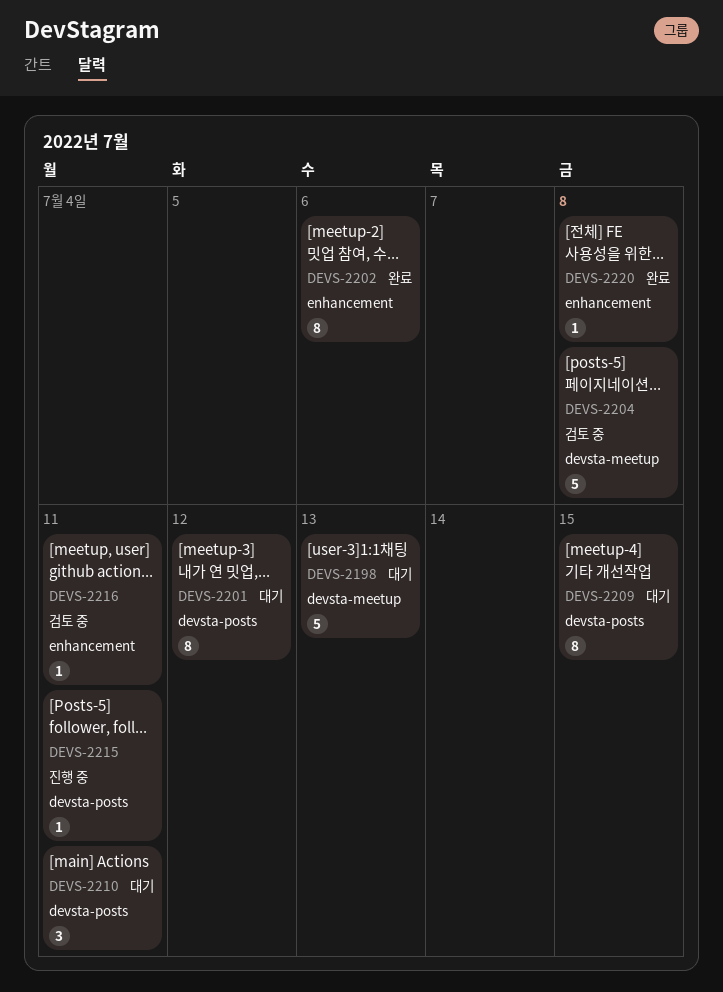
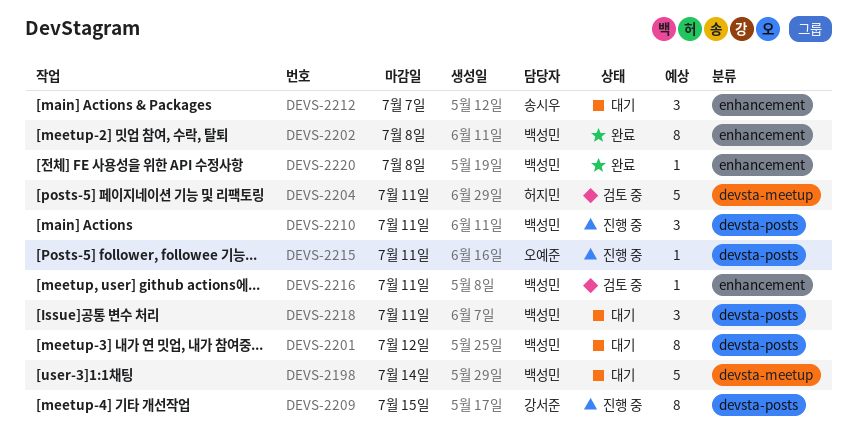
DEVS-2198, due: Jul 13 -> Jul 14
DEVS-2202, due: Jul 6 -> Jul 8
DEVS-2204, due: Jul 8 -> Jul 11
DEVS-2209, status: 대기 -> 진행 중
DEVS-2210, status: 대기 -> 진행 중
DEVS-2212: none -> present
DEVS-2218: none -> present

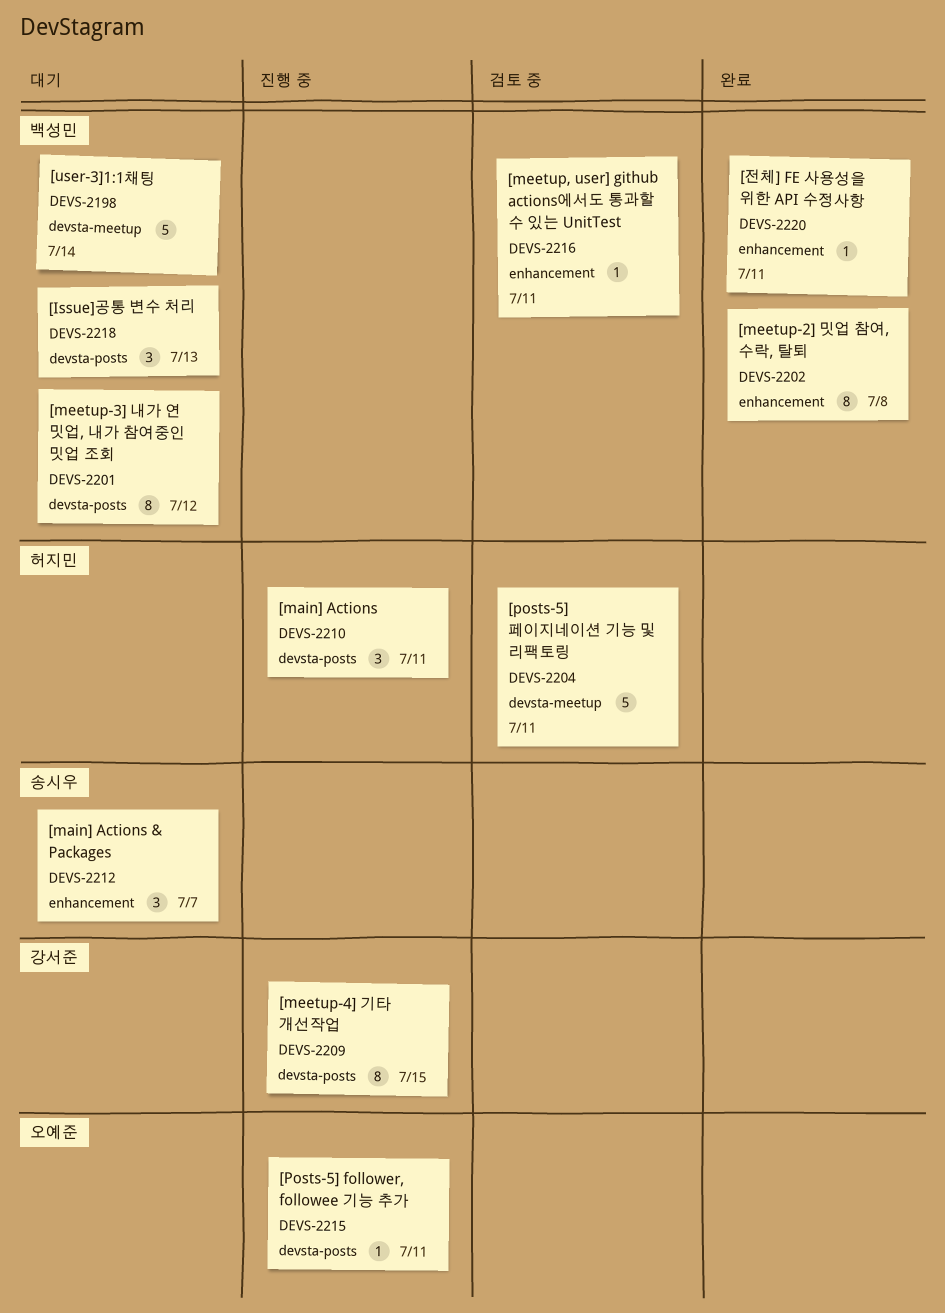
DEVS-2210, owner: 백성민 -> 허지민
DEVS-2218, due: Jul 11 -> Jul 13
DEVS-2220, due: Jul 8 -> Jul 11

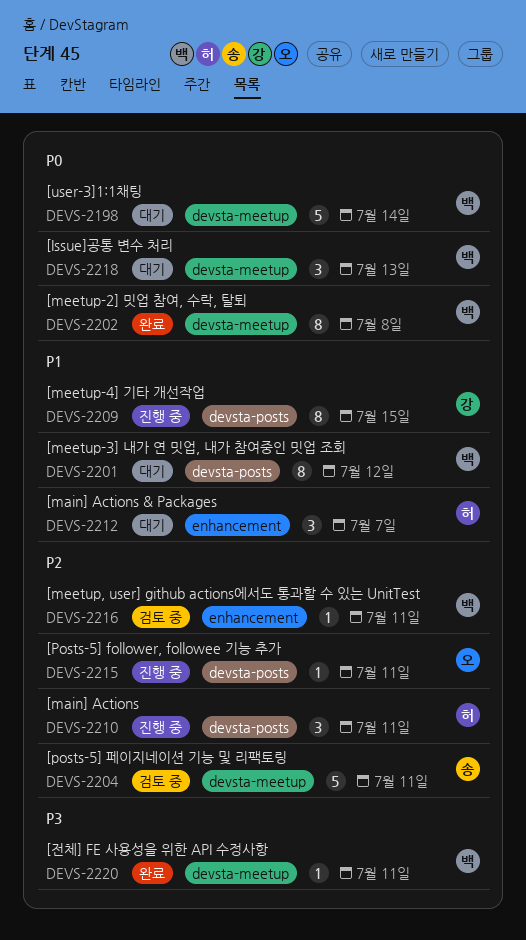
DEVS-2202, label: enhancement -> devsta-meetup
DEVS-2204, owner: 허지민 -> 송시우
DEVS-2212, owner: 송시우 -> 허지민
DEVS-2218, label: devsta-posts -> devsta-meetup
DEVS-2220, label: enhancement -> devsta-meetup

